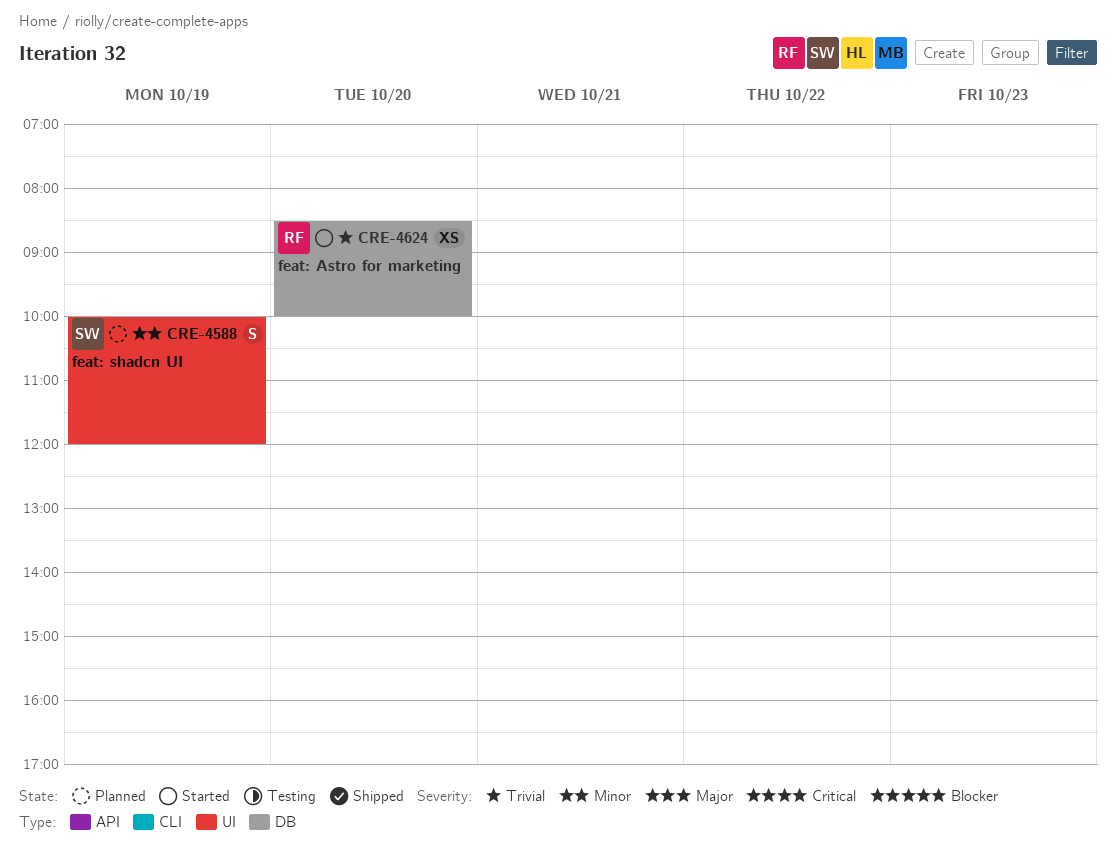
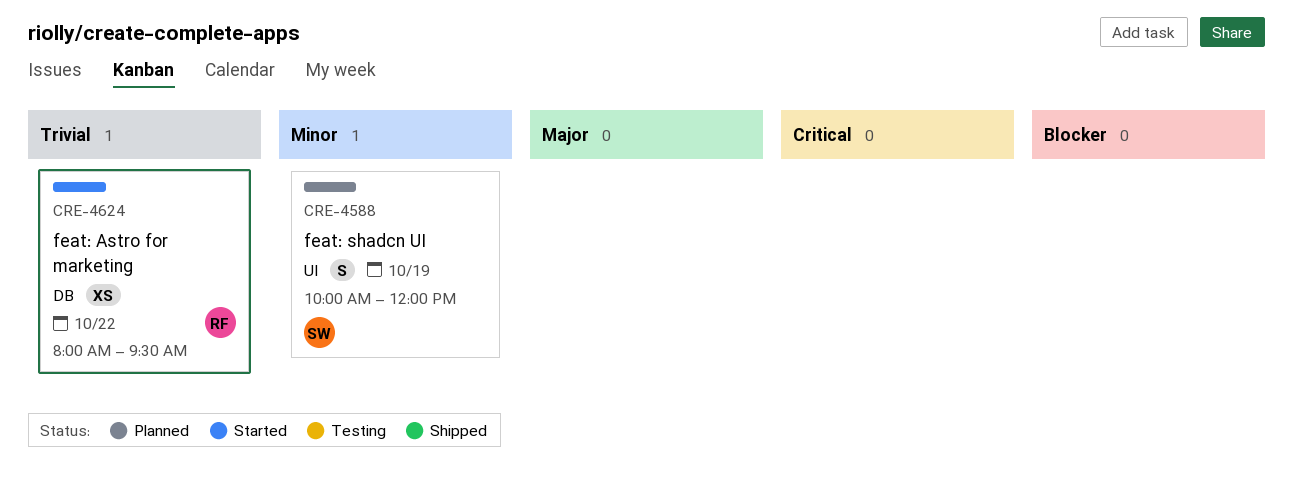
CRE-4624, day: Oct 20 -> Oct 22
CRE-4624, begins: 08:30 -> 08:00
CRE-4624, ends: 10:00 -> 09:30

